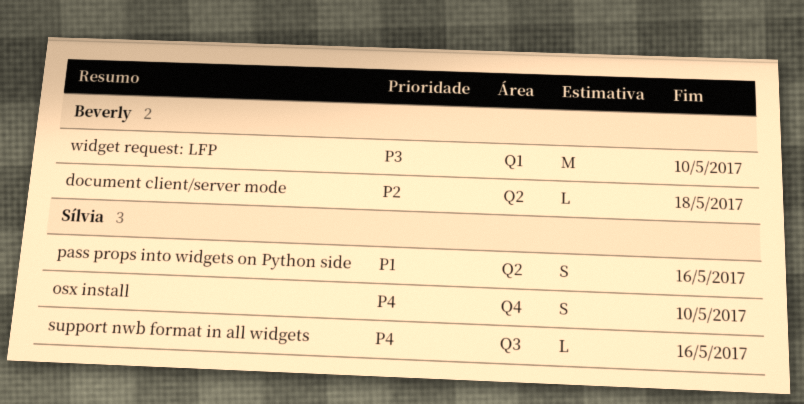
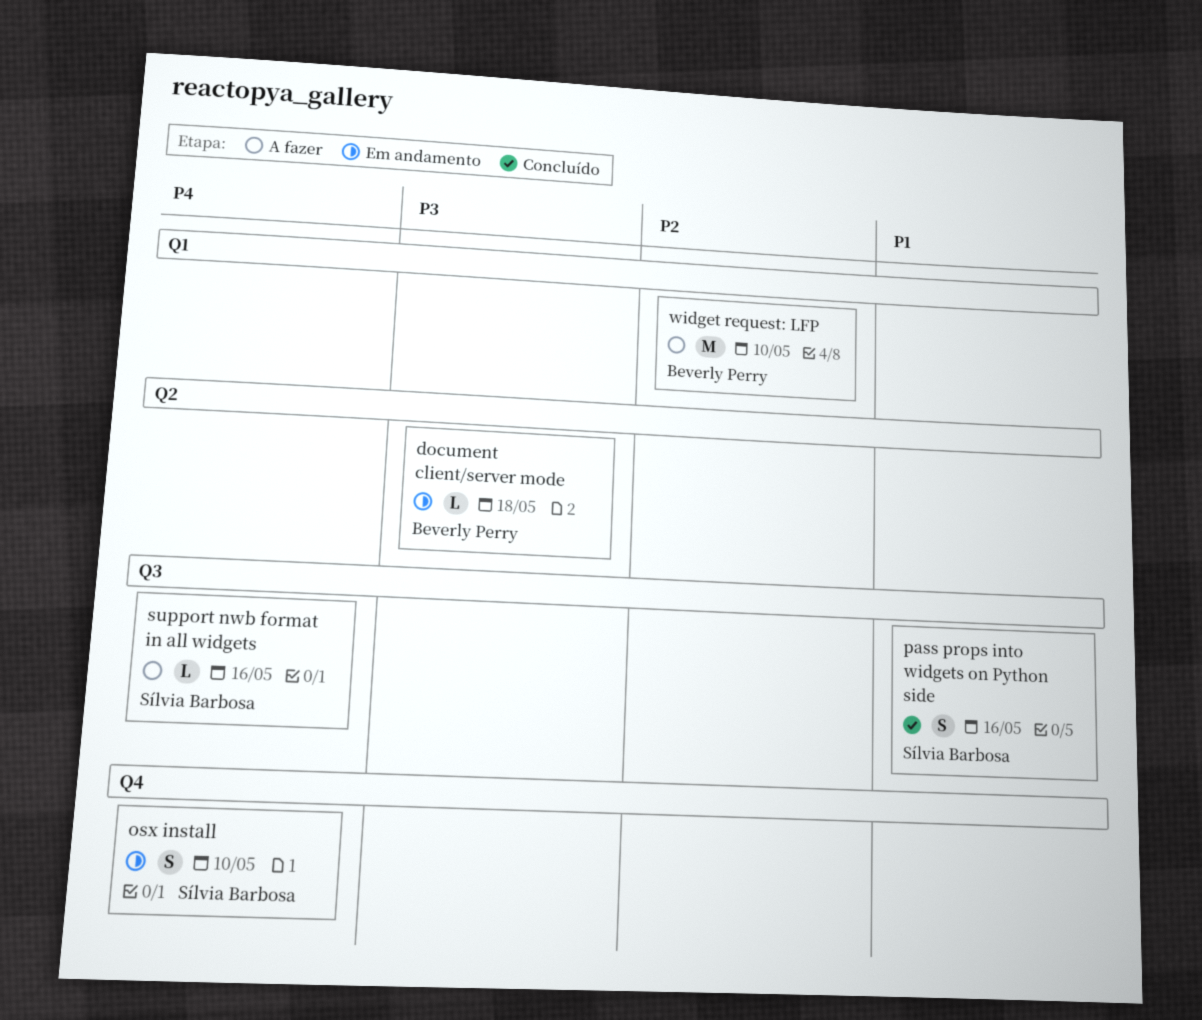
document client/server mode, priority: P2 -> P3
pass props into widgets on Python side, label: Q2 -> Q3
widget request: LFP, priority: P3 -> P2

